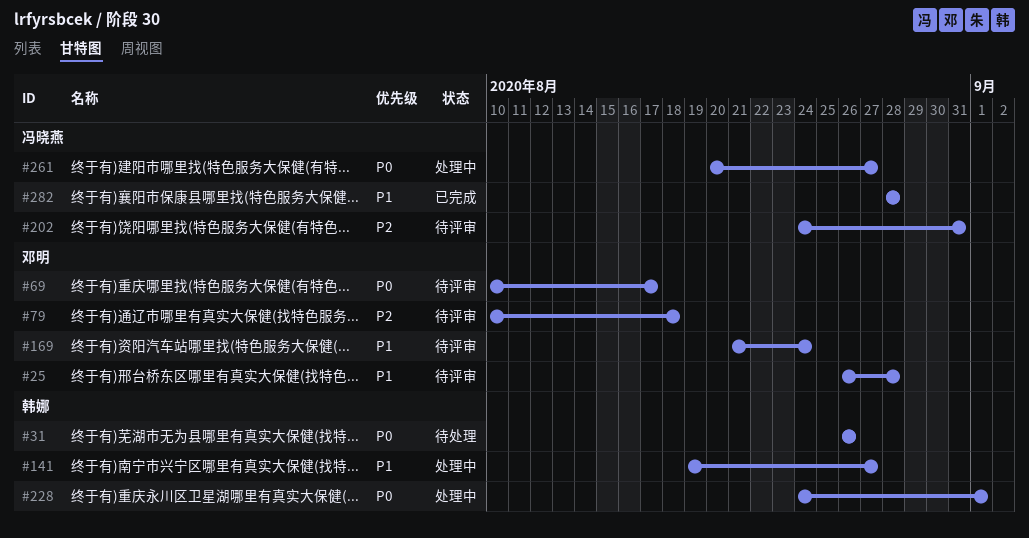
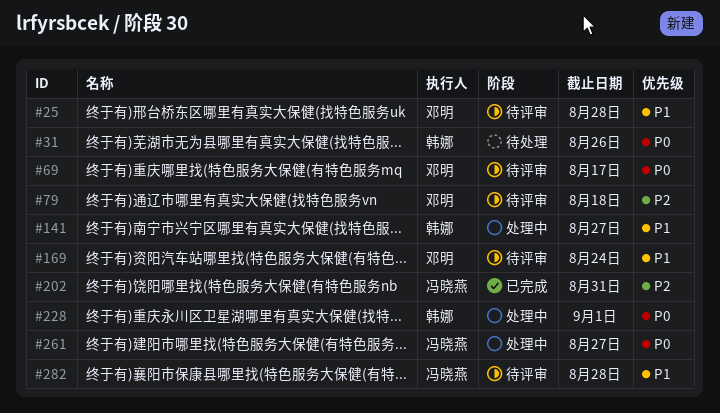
#202, status: 待评审 -> 已完成
#282, status: 已完成 -> 待评审

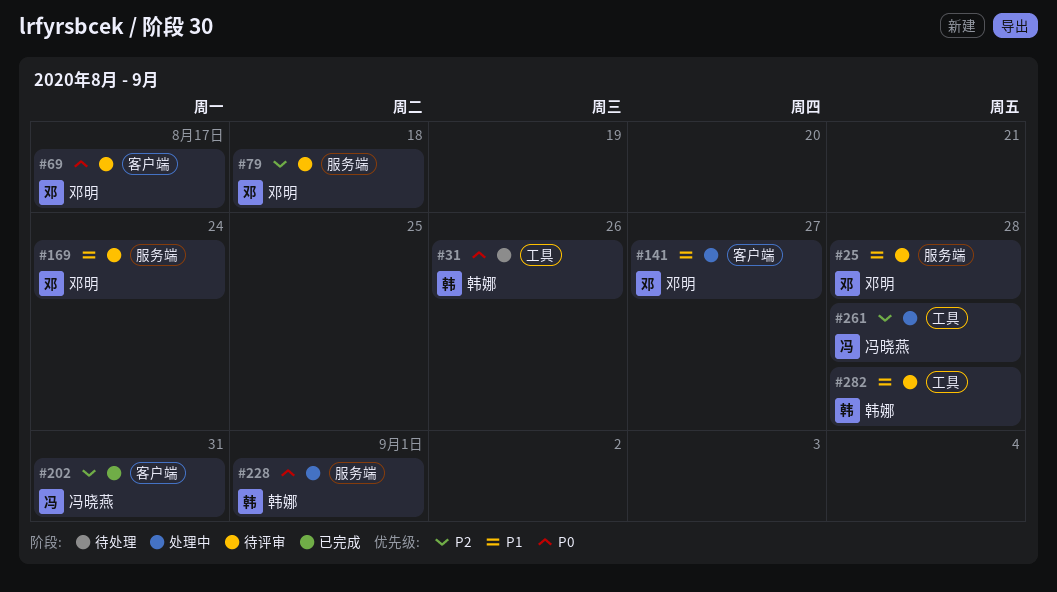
#141, owner: 韩娜 -> 邓明
#261, priority: P0 -> P2
#261, due: Aug 27 -> Aug 28
#282, owner: 冯晓燕 -> 韩娜

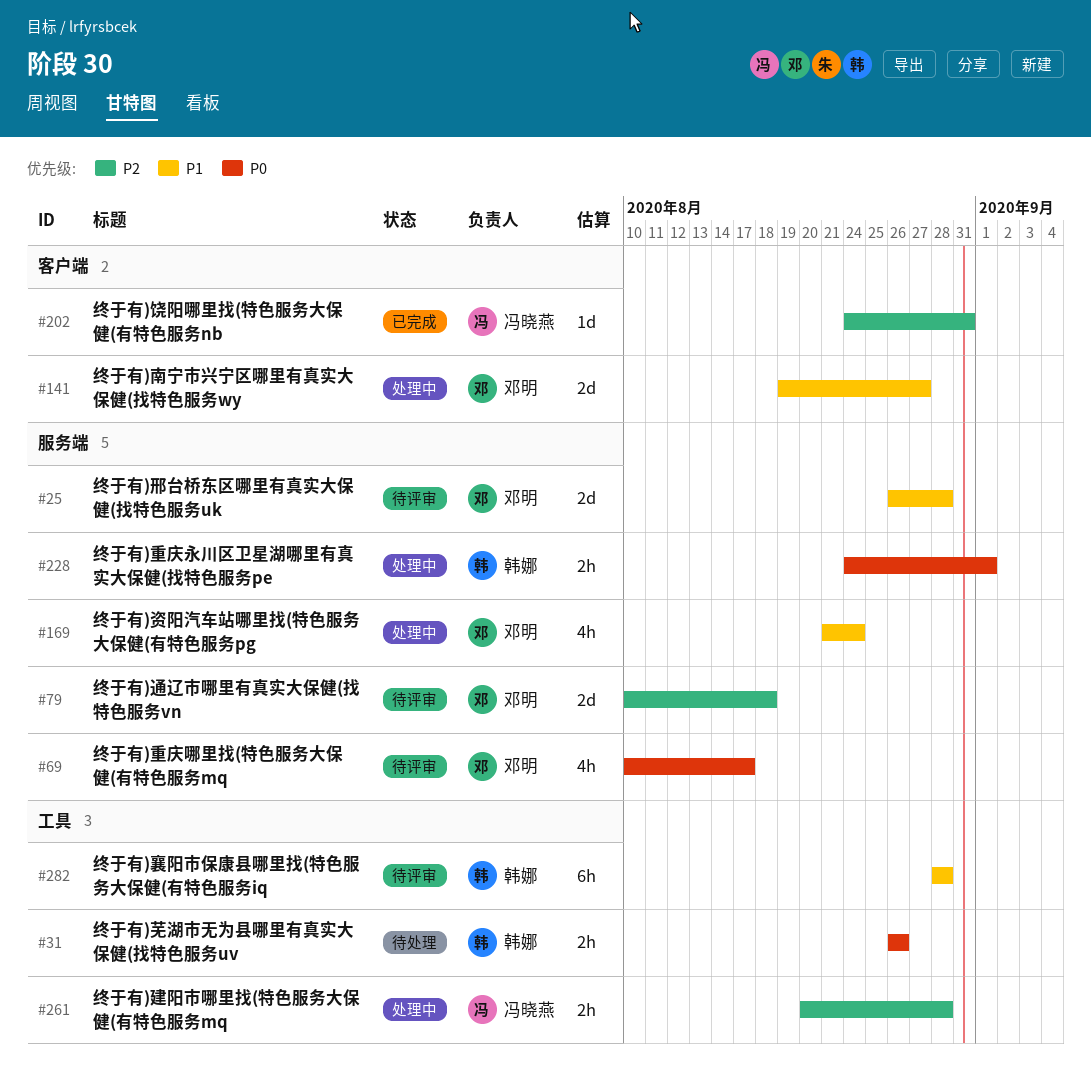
#69, label: 客户端 -> 服务端
#169, status: 待评审 -> 处理中

